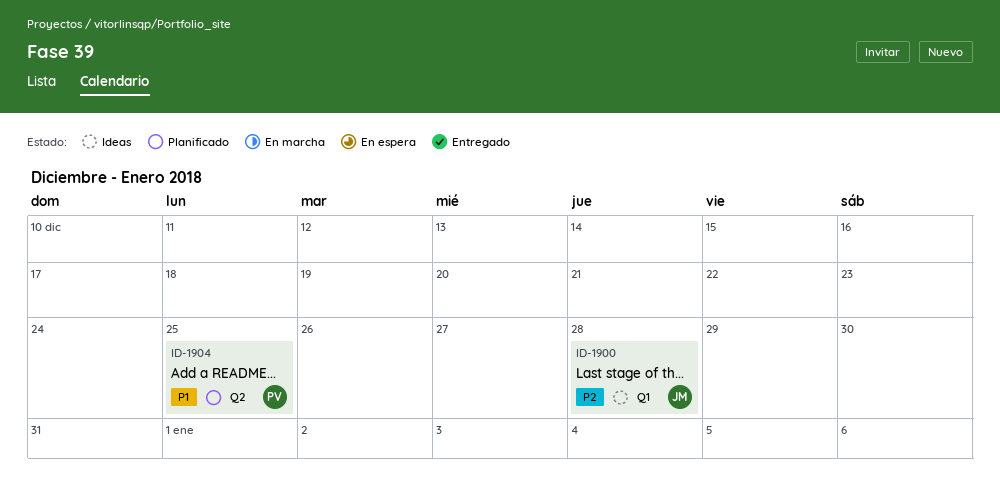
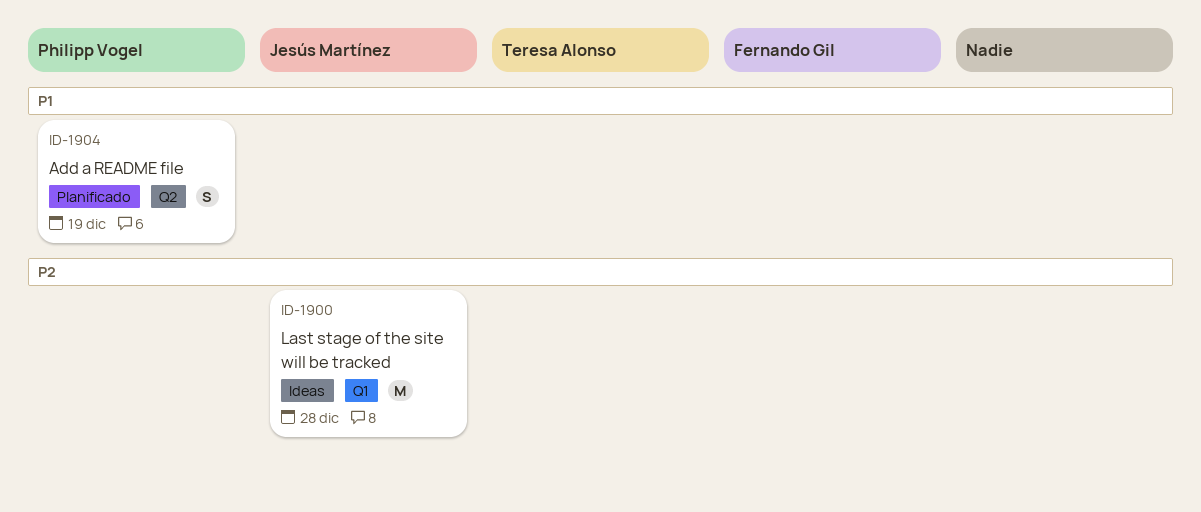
ID-1904, due: Dec 25 -> Dec 19

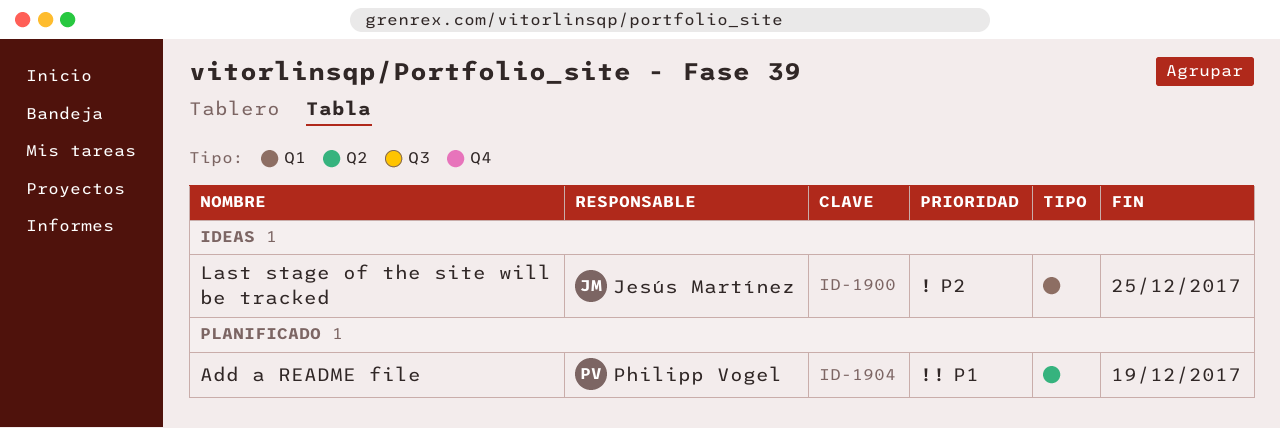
ID-1900, due: Dec 28 -> Dec 25

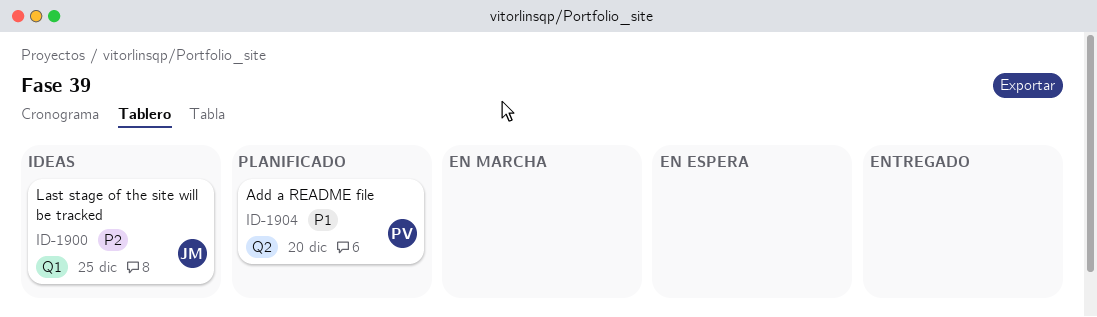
ID-1904, due: Dec 19 -> Dec 20

